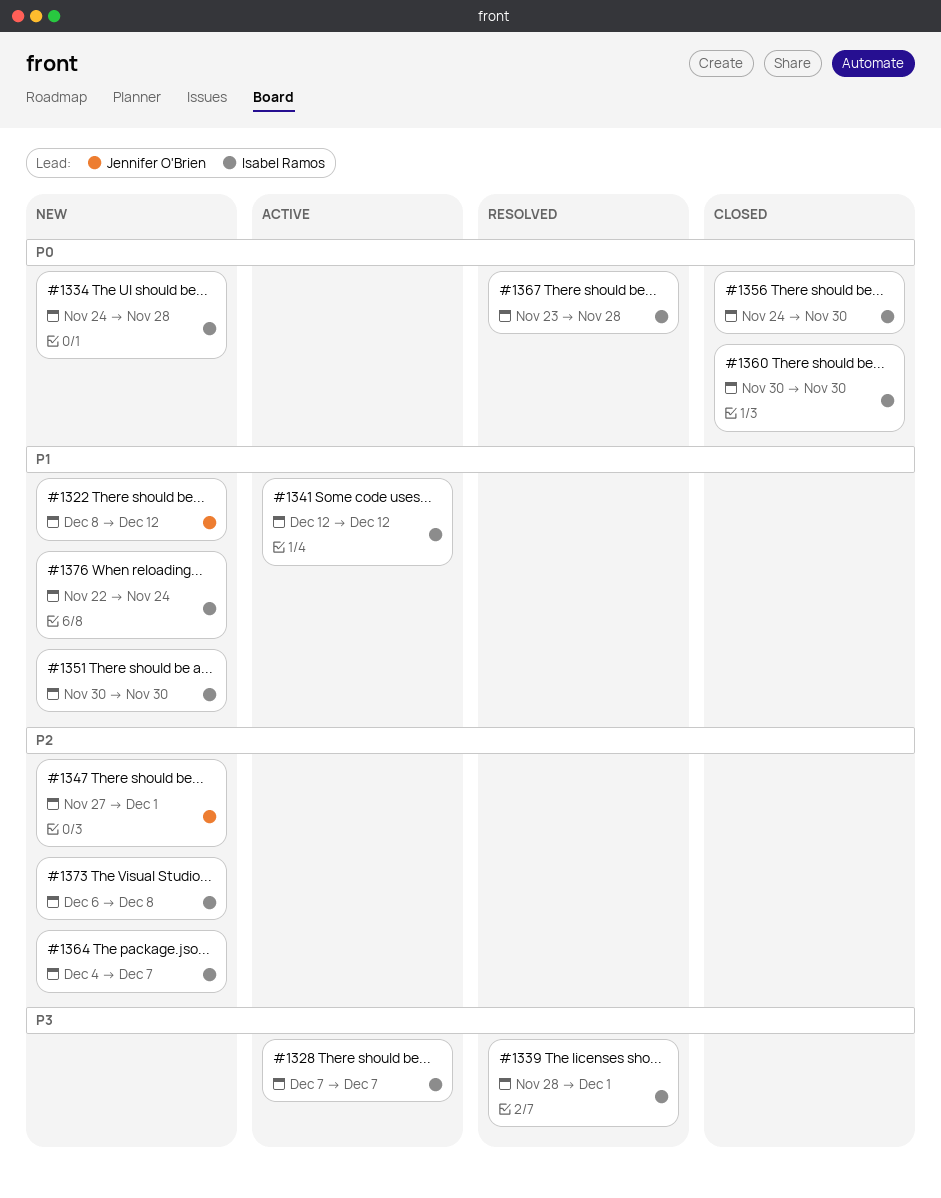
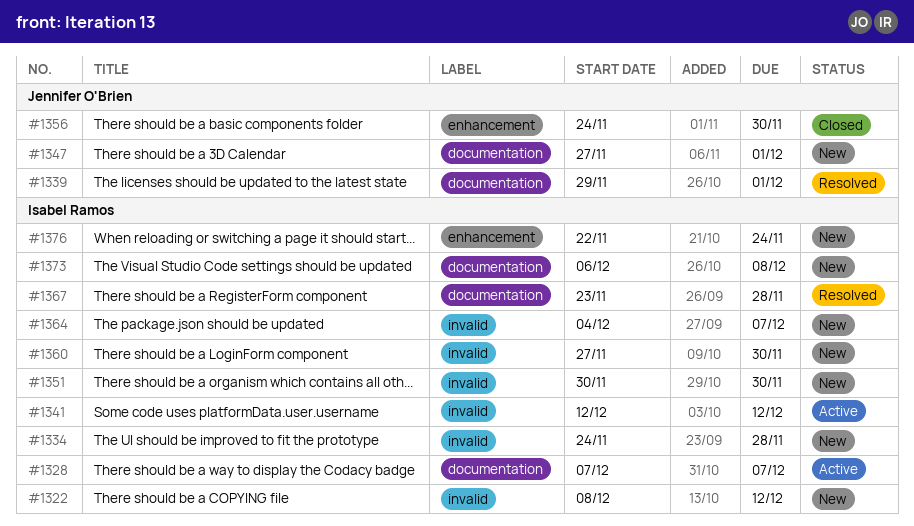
#1322, owner: Jennifer O'Brien -> Isabel Ramos
#1339, owner: Isabel Ramos -> Jennifer O'Brien
#1339, start: Nov 28 -> Nov 29
#1356, owner: Isabel Ramos -> Jennifer O'Brien
#1360, status: Closed -> New
#1360, start: Nov 30 -> Nov 27

